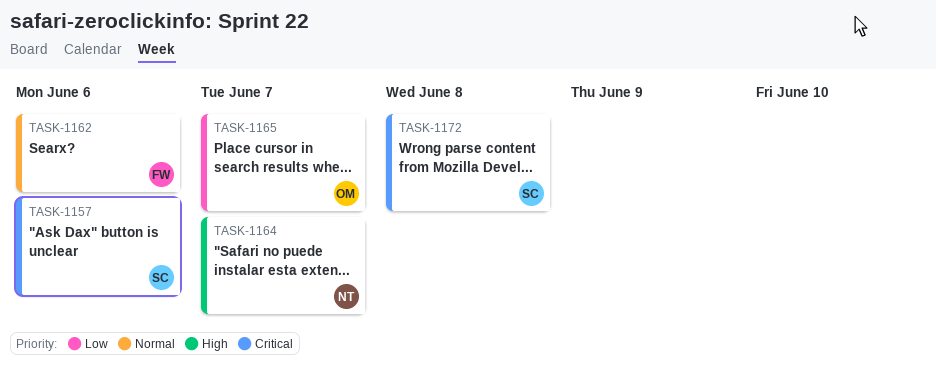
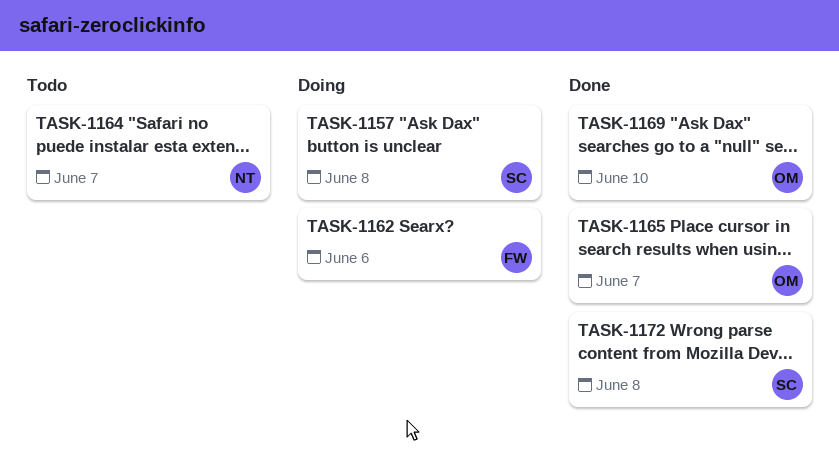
TASK-1157, due: Jun 6 -> Jun 8
TASK-1169: none -> present

